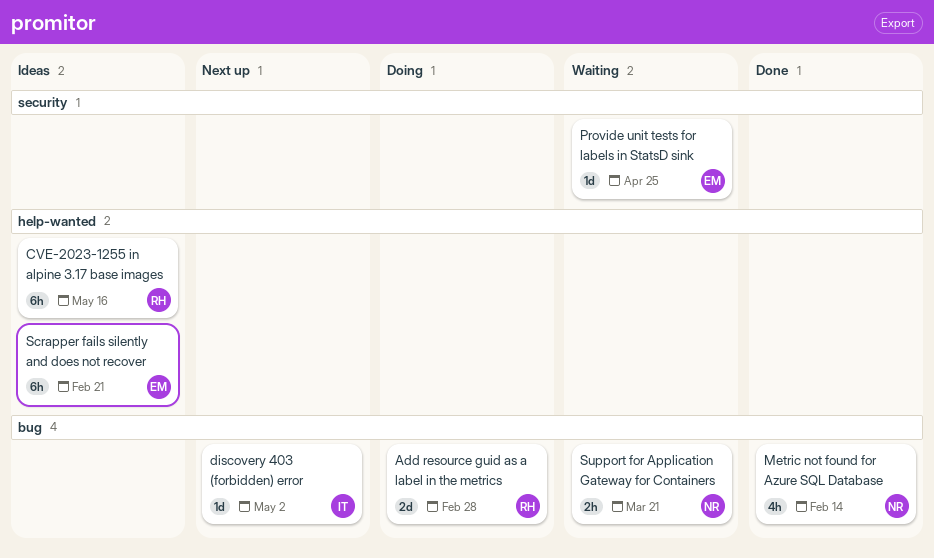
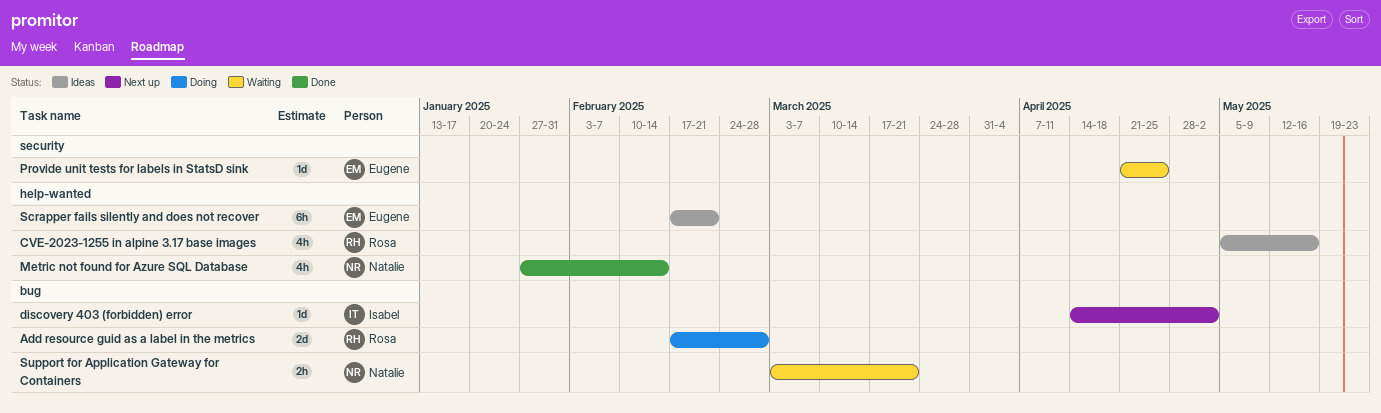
CVE-2023-1255 in alpine 3.17 base images, estimate: 6h -> 4h
Metric not found for Azure SQL Database, label: bug -> help-wanted

